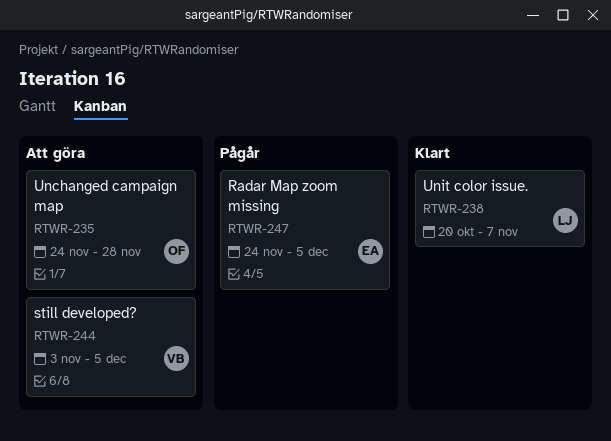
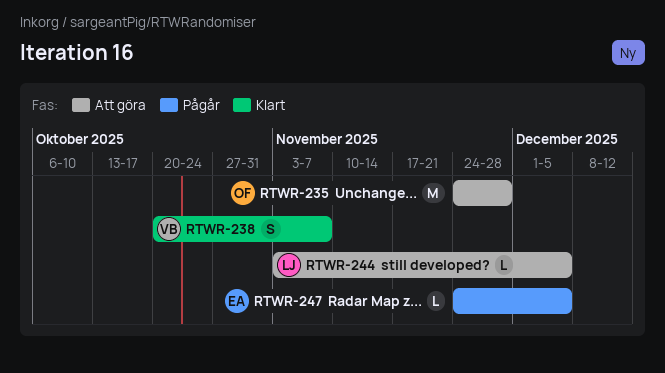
RTWR-238, owner: LJ -> VB
RTWR-244, owner: VB -> LJ

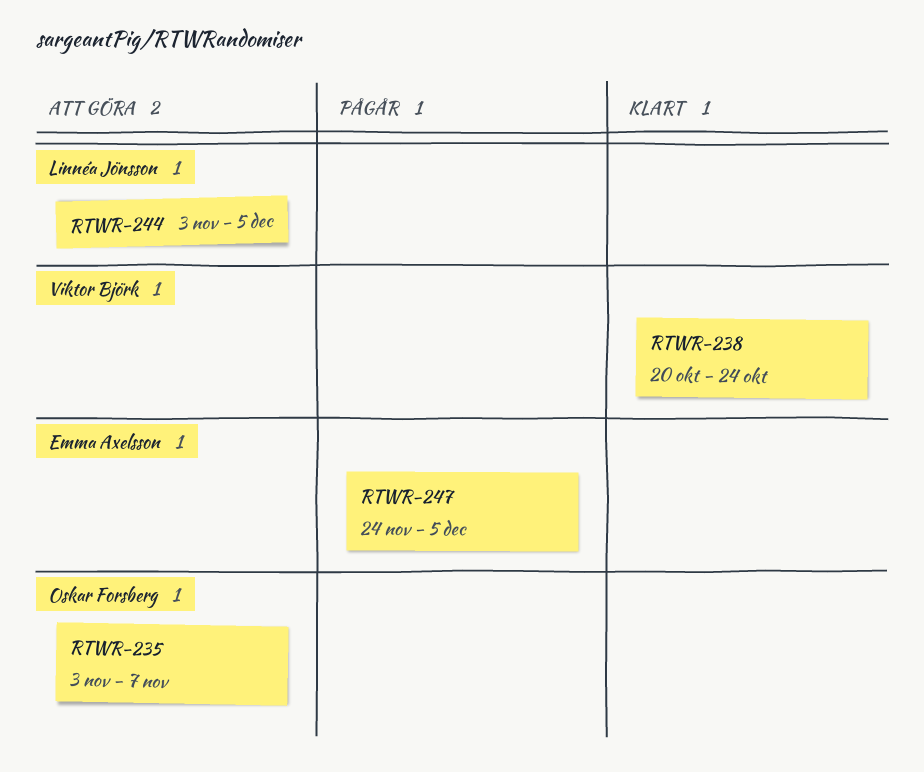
RTWR-235, start: Nov 24 -> Nov 3
RTWR-235, due: Nov 28 -> Nov 7
RTWR-238, due: Nov 7 -> Oct 24

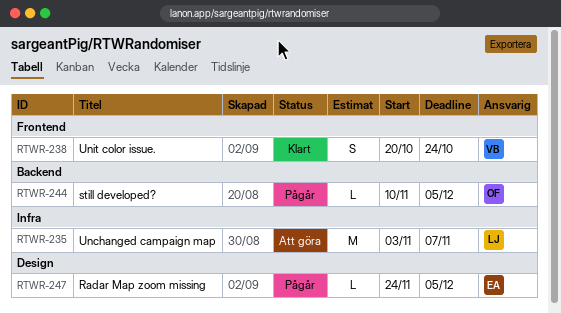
RTWR-235, owner: Oskar Forsberg -> Linnéa Jönsson
RTWR-244, status: Att göra -> Pågår
RTWR-244, owner: Linnéa Jönsson -> Oskar Forsberg
RTWR-244, start: Nov 3 -> Nov 10

